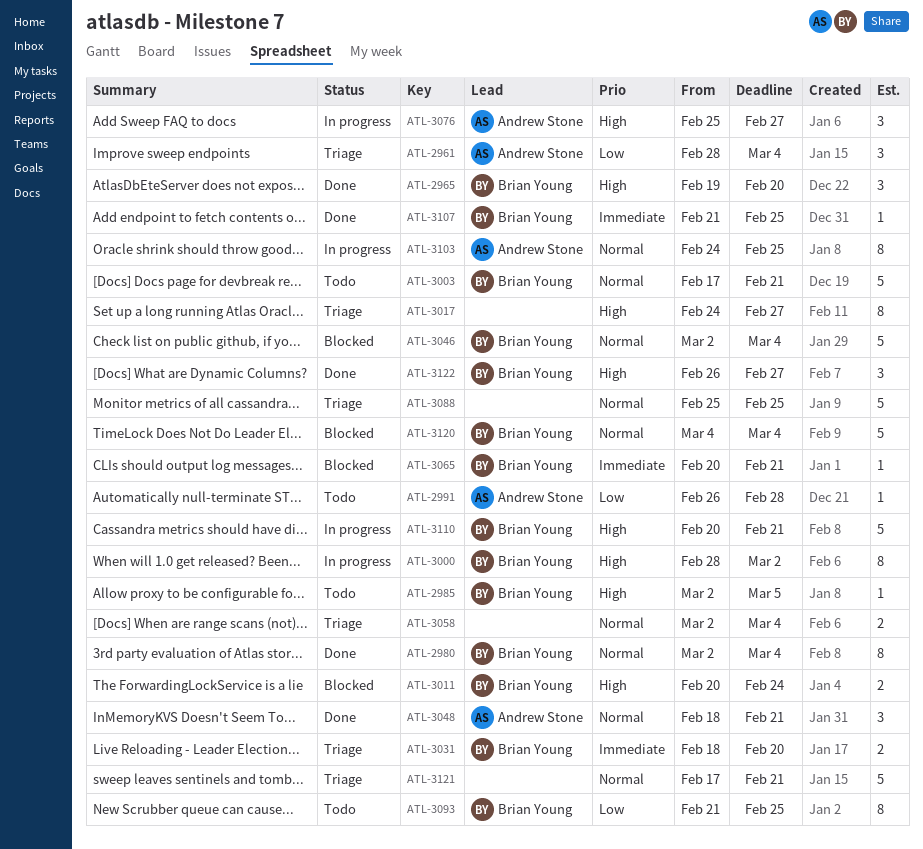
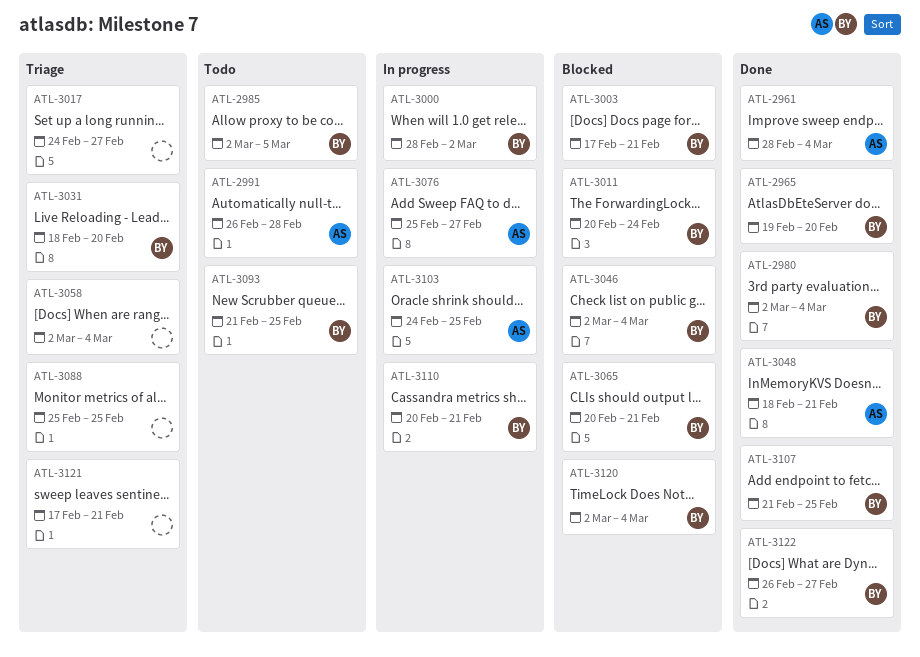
ATL-2961, status: Triage -> Done
ATL-3003, status: Todo -> Blocked
ATL-3120, start: Mar 4 -> Mar 2

